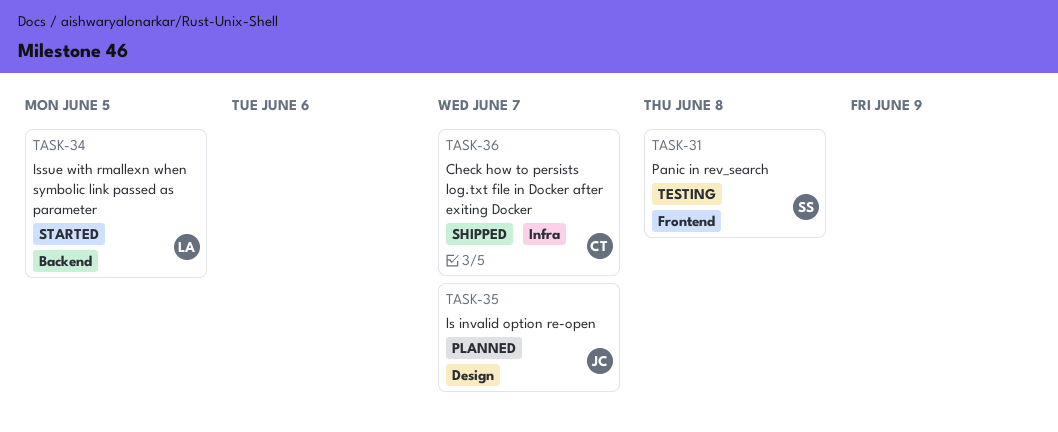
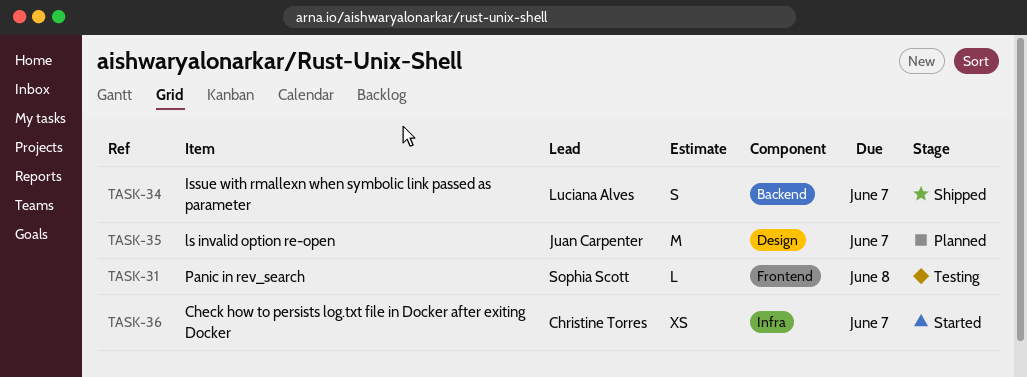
TASK-34, status: Started -> Shipped
TASK-34, due: Jun 5 -> Jun 7
TASK-36, status: Shipped -> Started

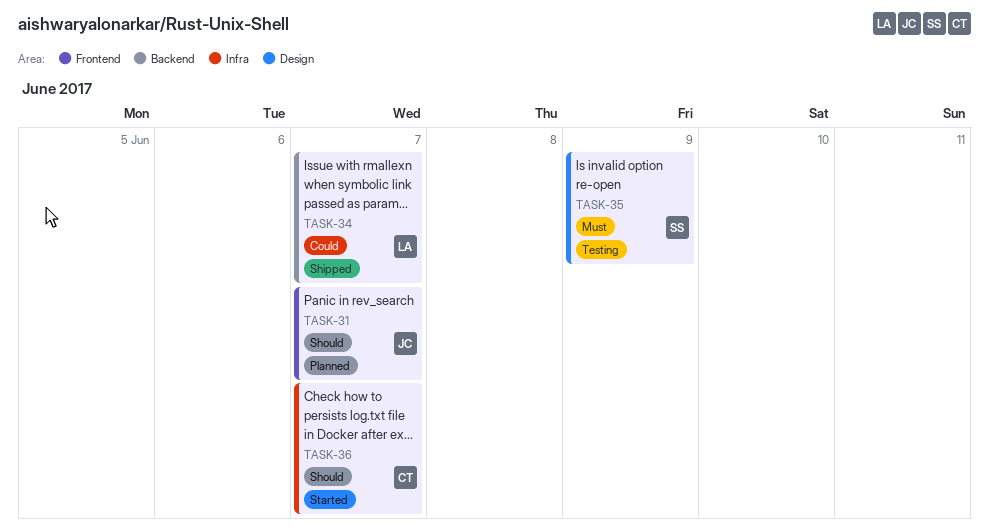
TASK-31, status: Testing -> Planned
TASK-31, owner: Sophia Scott -> Juan Carpenter
TASK-31, due: Jun 8 -> Jun 7
TASK-35, status: Planned -> Testing
TASK-35, owner: Juan Carpenter -> Sophia Scott
TASK-35, due: Jun 7 -> Jun 9

